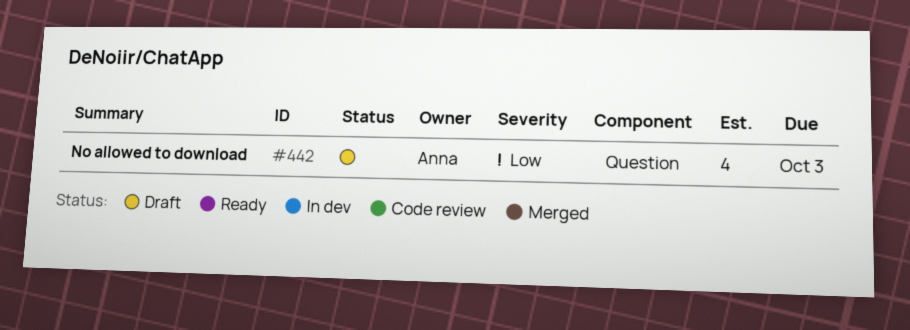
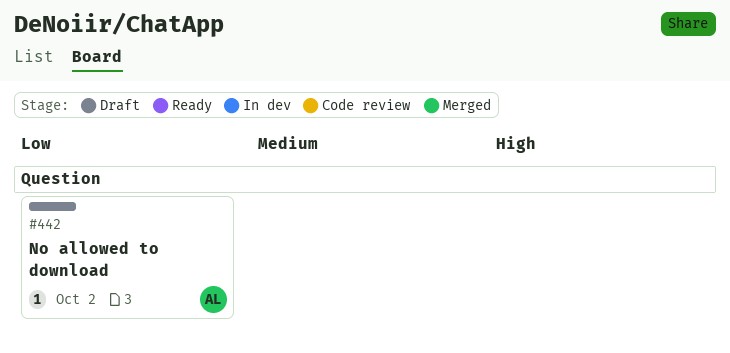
#442, estimate: 4 -> 1
#442, due: Oct 3 -> Oct 2

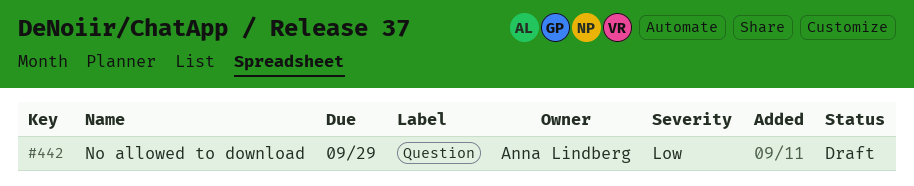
#442, due: Oct 2 -> Sep 29

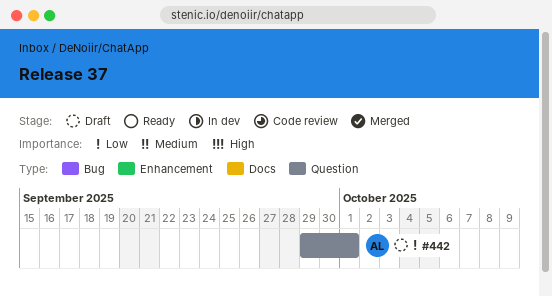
#442, due: Sep 29 -> Oct 1

